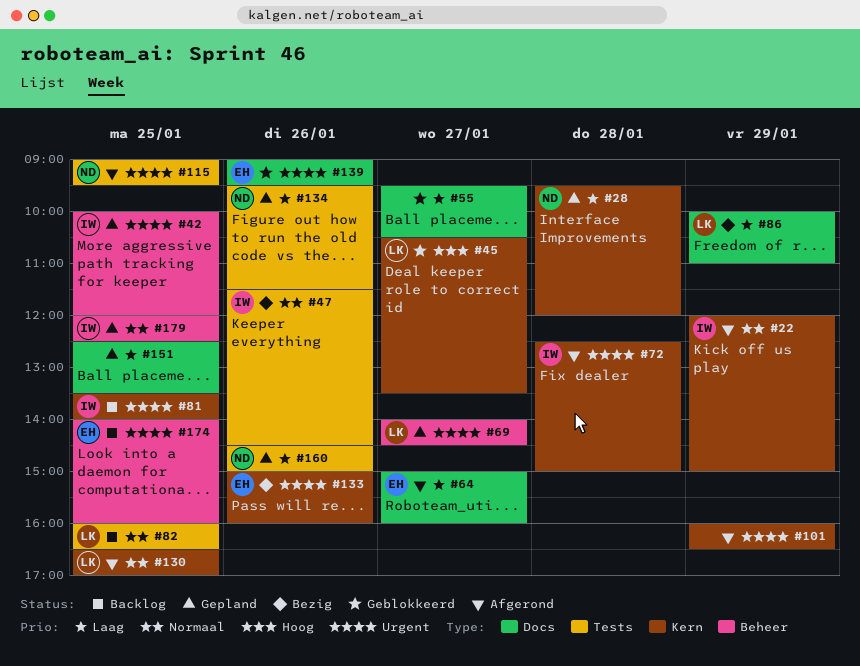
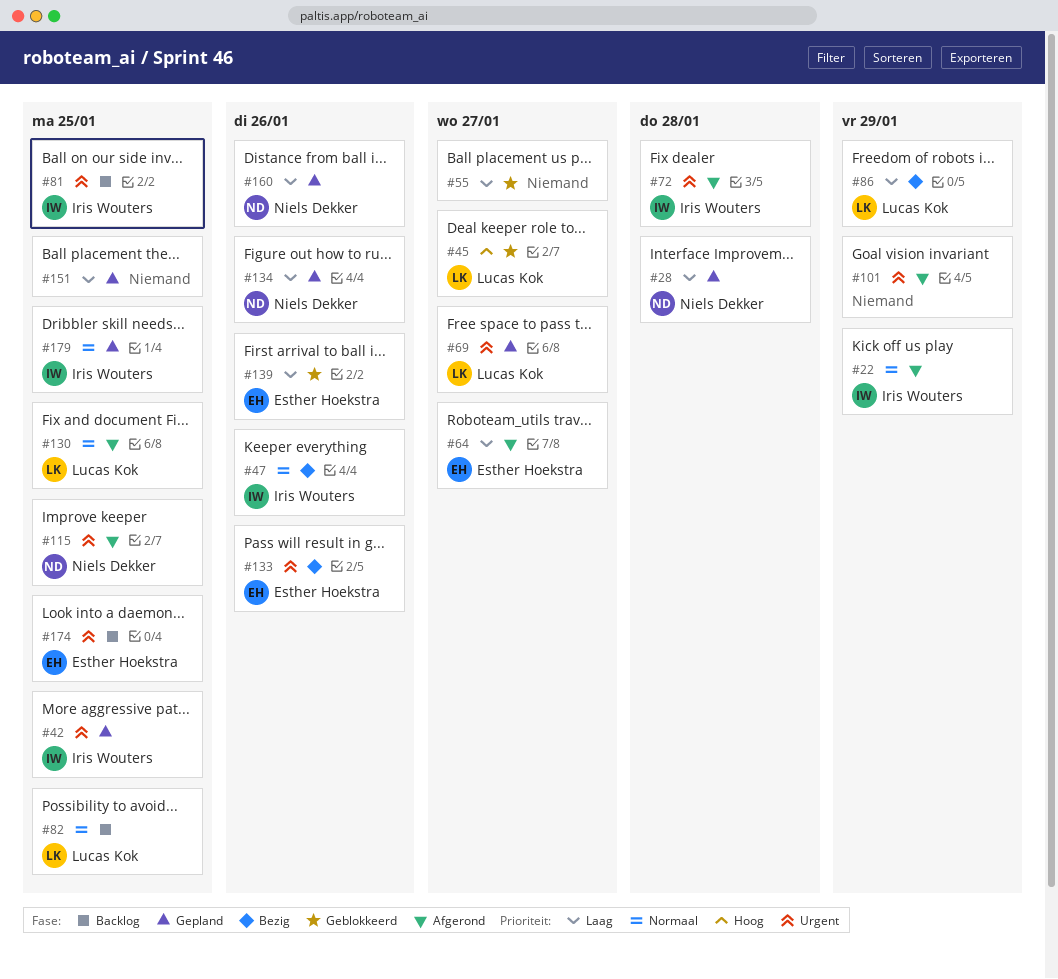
#139, priority: Urgent -> Laag

